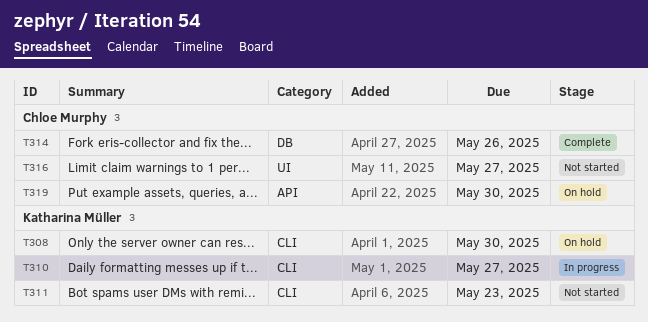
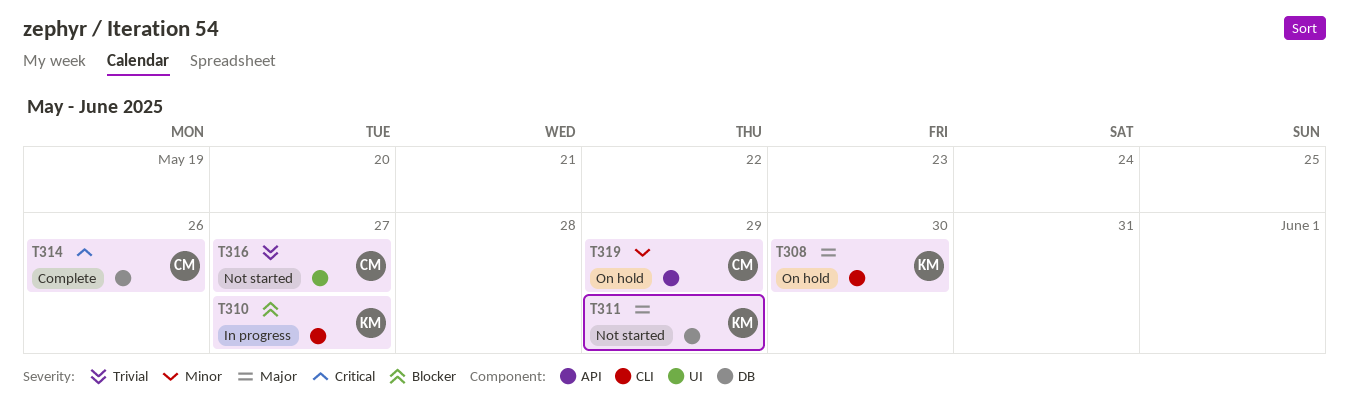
T311, label: CLI -> DB
T311, due: May 23 -> May 29
T319, due: May 30 -> May 29

